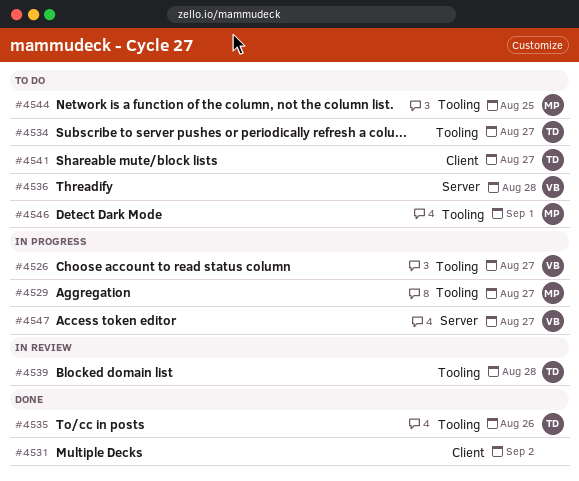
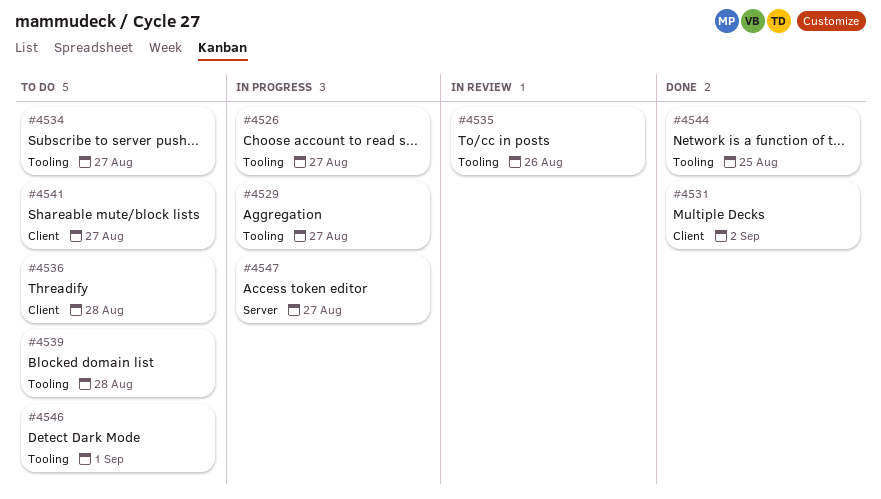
#4535, status: Done -> In review
#4536, label: Server -> Client
#4539, status: In review -> To do
#4544, status: To do -> Done

